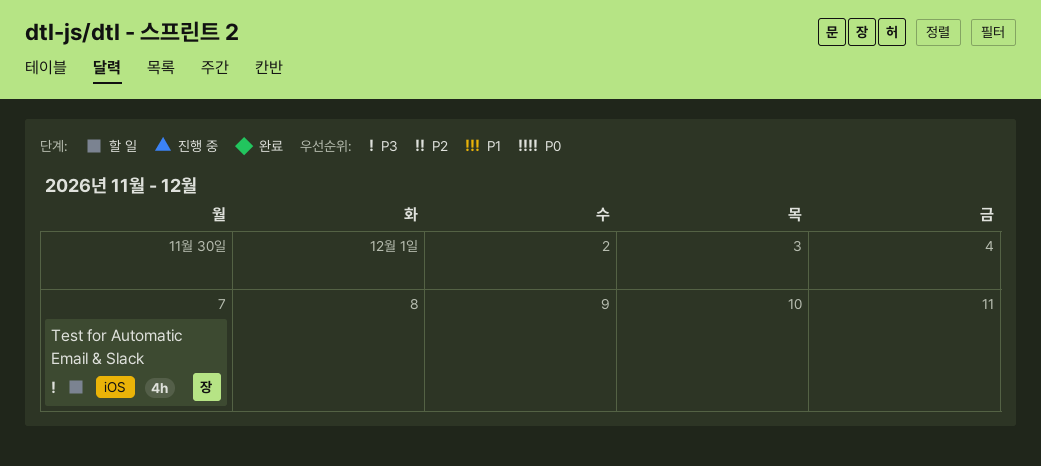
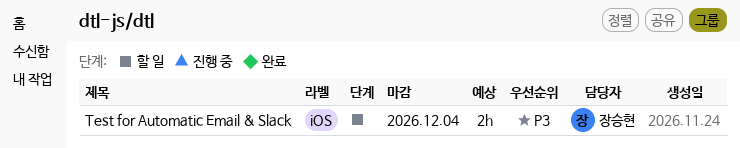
Test for Automatic Email & Slack, estimate: 4h -> 2h
Test for Automatic Email & Slack, due: Dec 7 -> Dec 4

